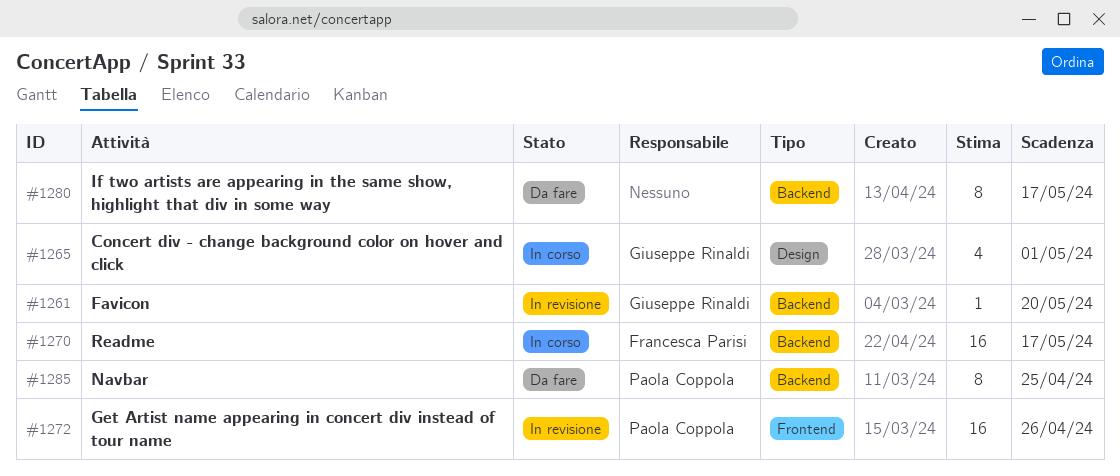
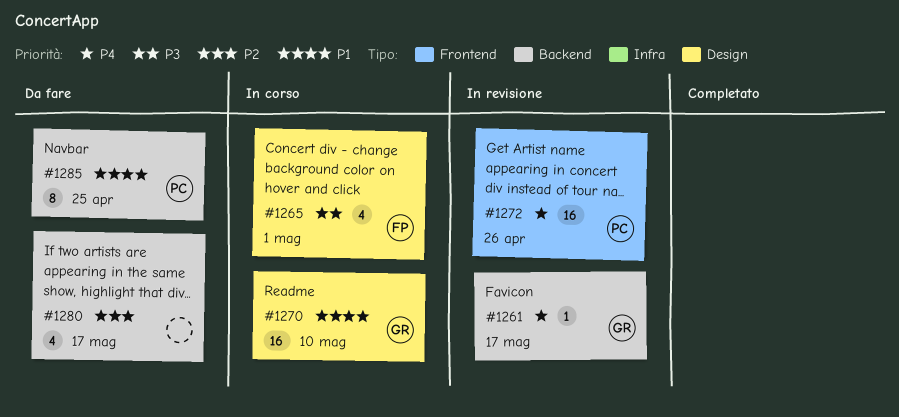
#1261, due: May 20 -> May 17
#1265, owner: Giuseppe Rinaldi -> Francesca Parisi
#1270, owner: Francesca Parisi -> Giuseppe Rinaldi
#1270, label: Backend -> Design
#1270, due: May 17 -> May 10
#1280, estimate: 8 -> 4

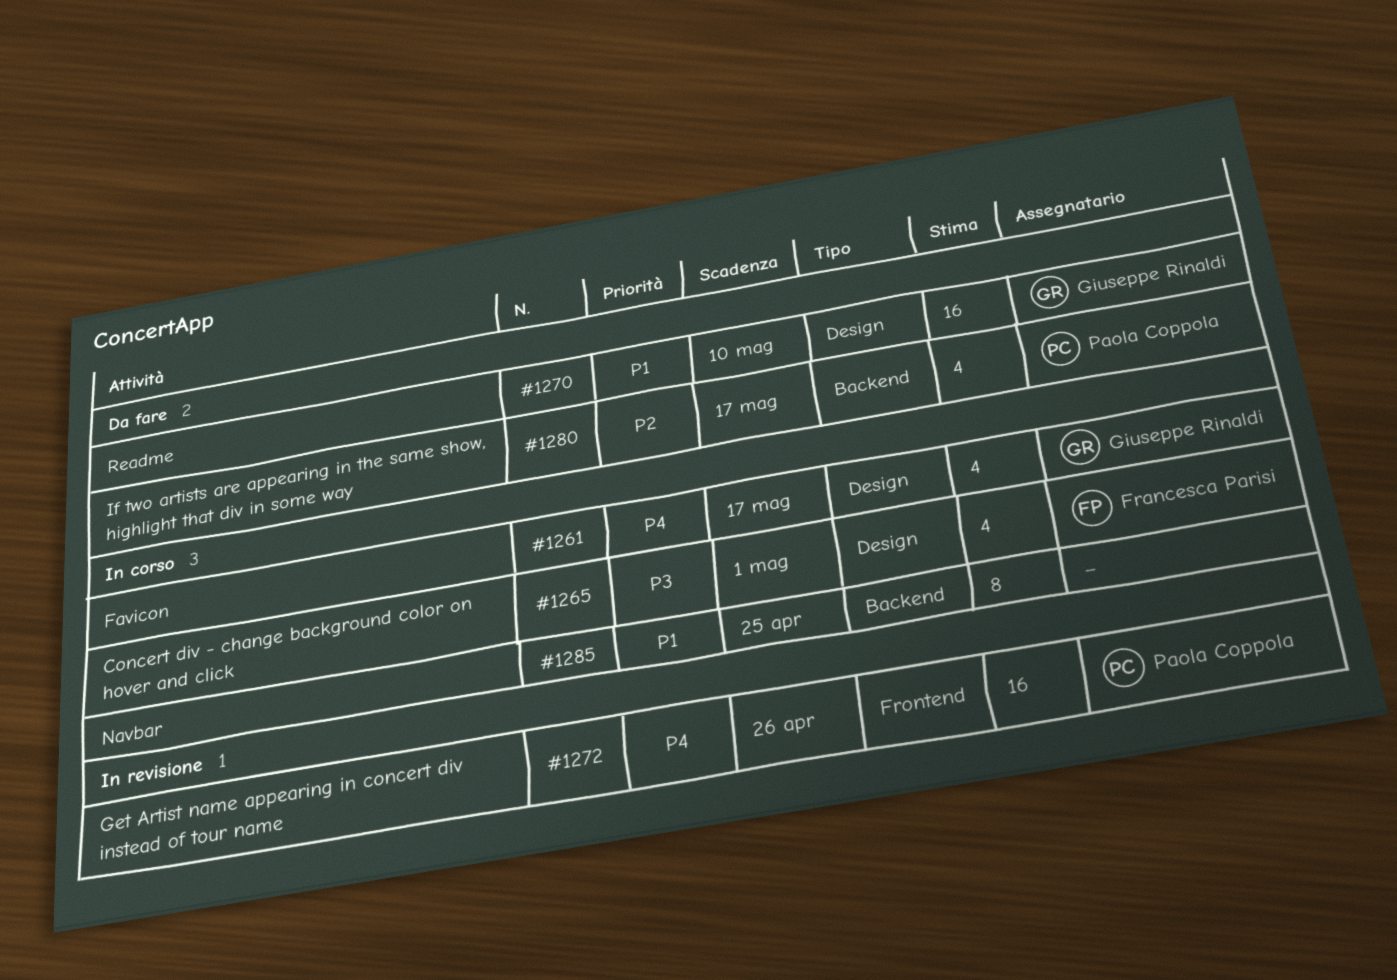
#1261, status: In revisione -> In corso
#1261, label: Backend -> Design
#1261, estimate: 1 -> 4
#1270, status: In corso -> Da fare
#1280, owner: none -> Paola Coppola
#1285, status: Da fare -> In corso
#1285, owner: Paola Coppola -> none

